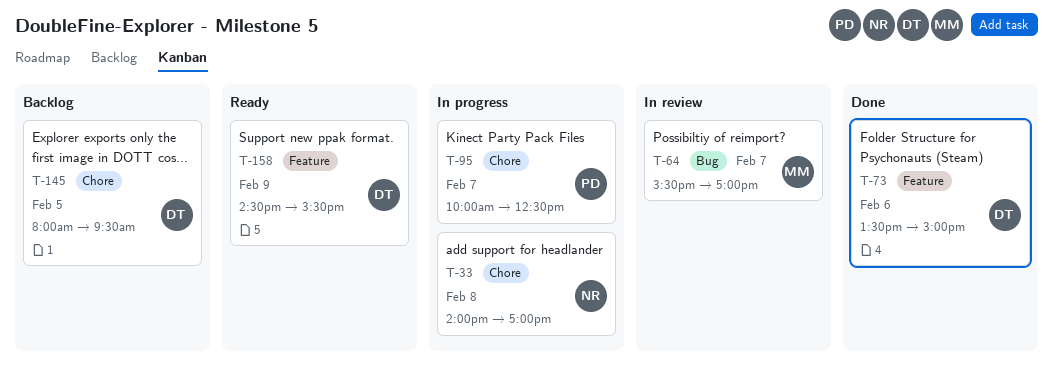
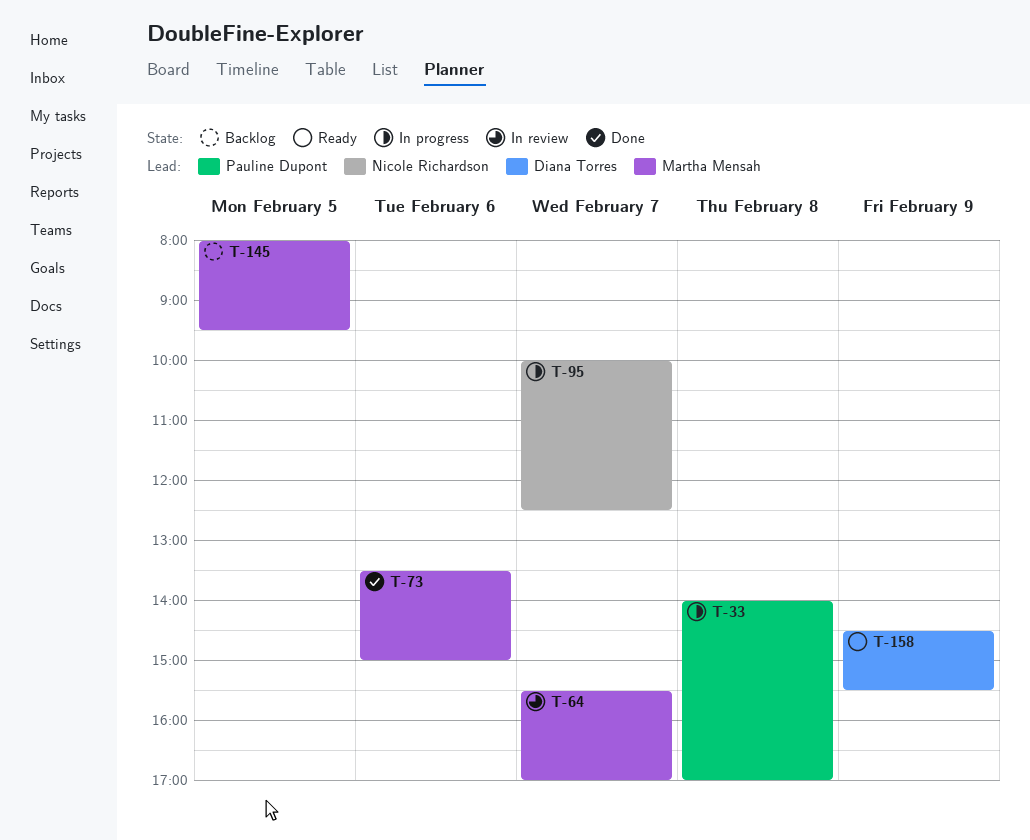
T-33, owner: Nicole Richardson -> Pauline Dupont
T-73, owner: Diana Torres -> Martha Mensah
T-95, owner: Pauline Dupont -> Nicole Richardson
T-145, owner: Diana Torres -> Martha Mensah

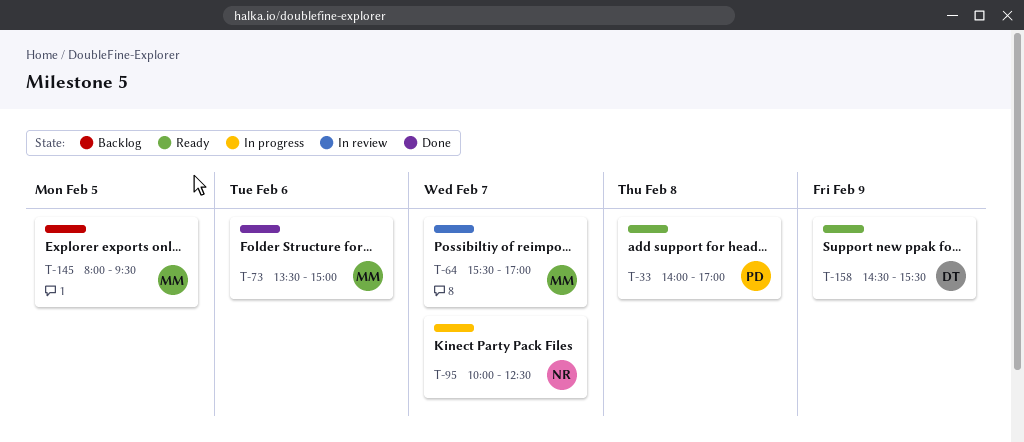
T-33, status: In progress -> Ready

